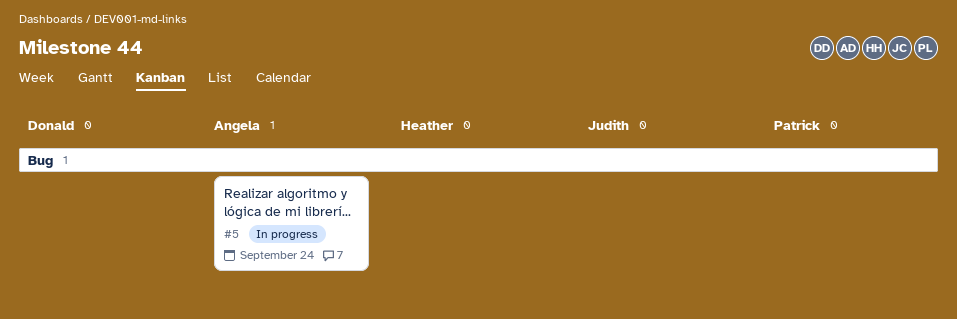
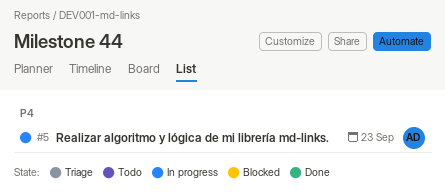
#5, due: Sep 24 -> Sep 23

